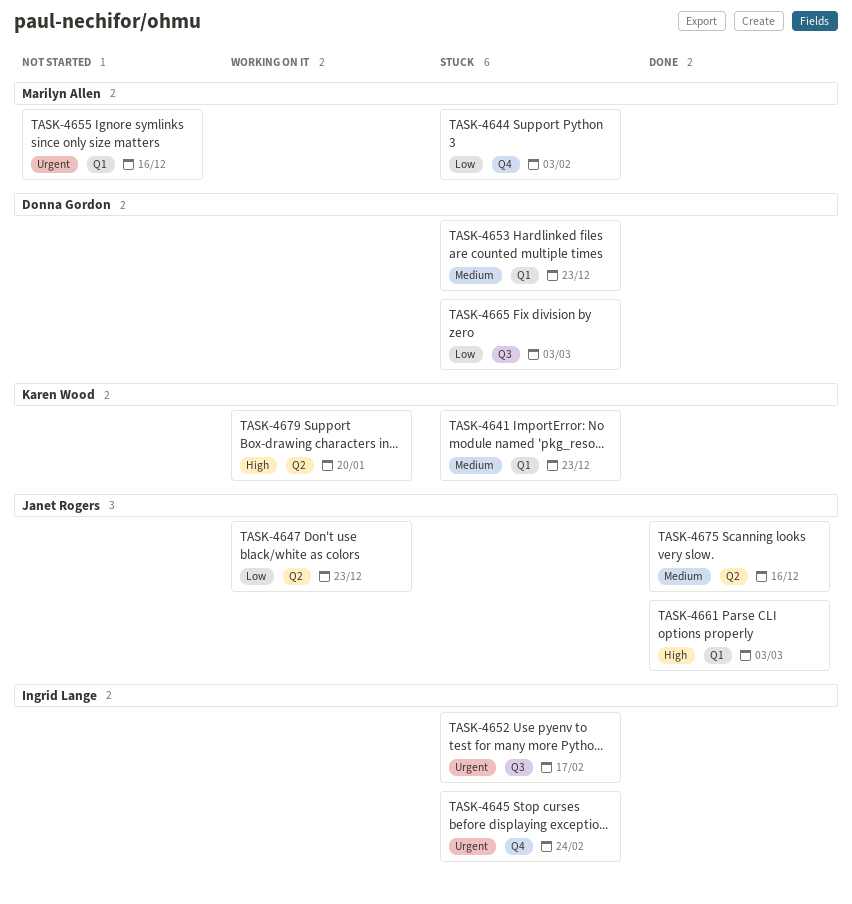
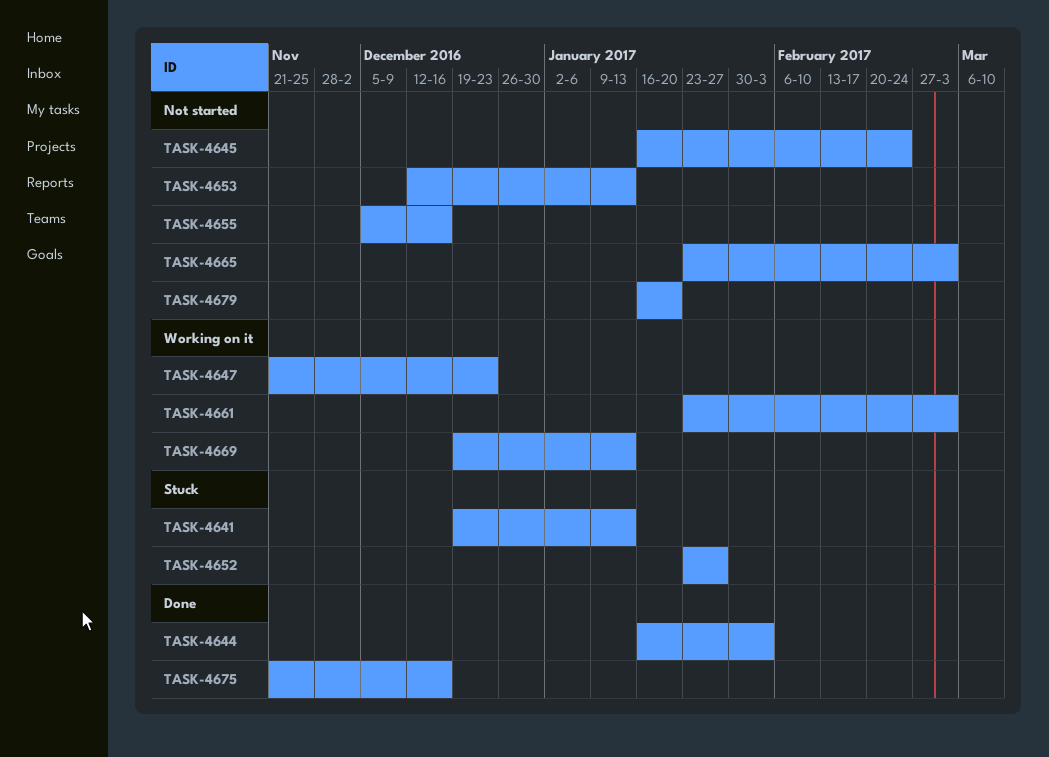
TASK-4641, due: Dec 23 -> Jan 13
TASK-4644, status: Stuck -> Done
TASK-4645, status: Stuck -> Not started
TASK-4652, due: Feb 17 -> Jan 27
TASK-4653, status: Stuck -> Not started
TASK-4653, due: Dec 23 -> Jan 13
TASK-4661, status: Done -> Working on it
TASK-4665, status: Stuck -> Not started
TASK-4669: none -> present
TASK-4679, status: Working on it -> Not started

